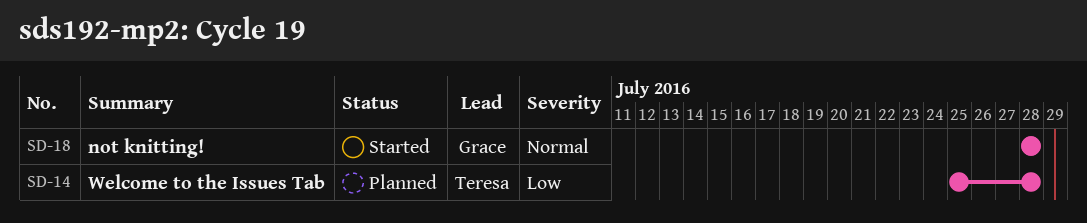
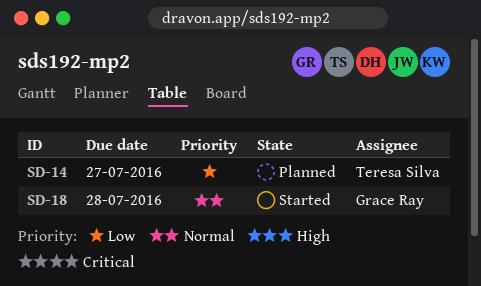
SD-14, due: Jul 28 -> Jul 27

